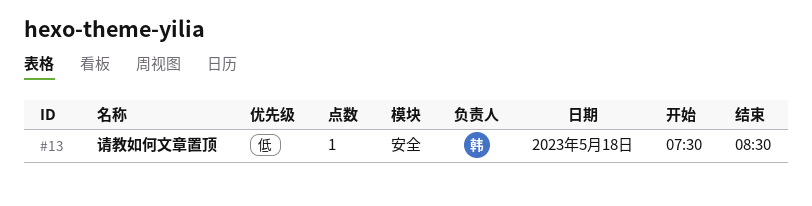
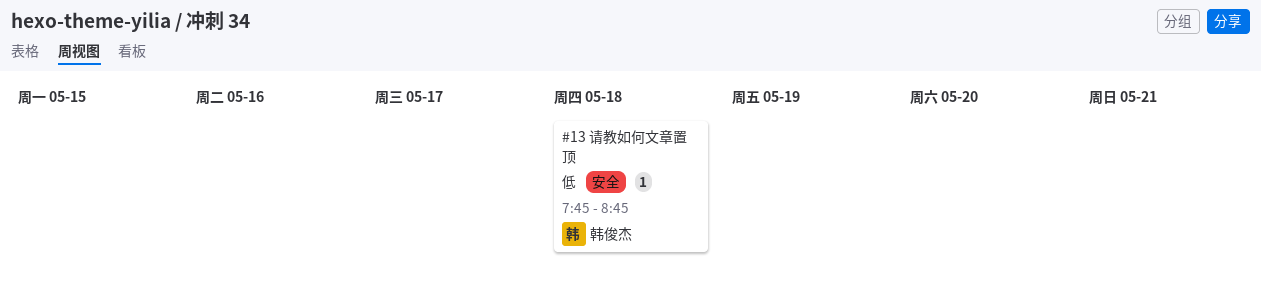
#13, begins: 07:30 -> 07:45
#13, ends: 08:30 -> 08:45

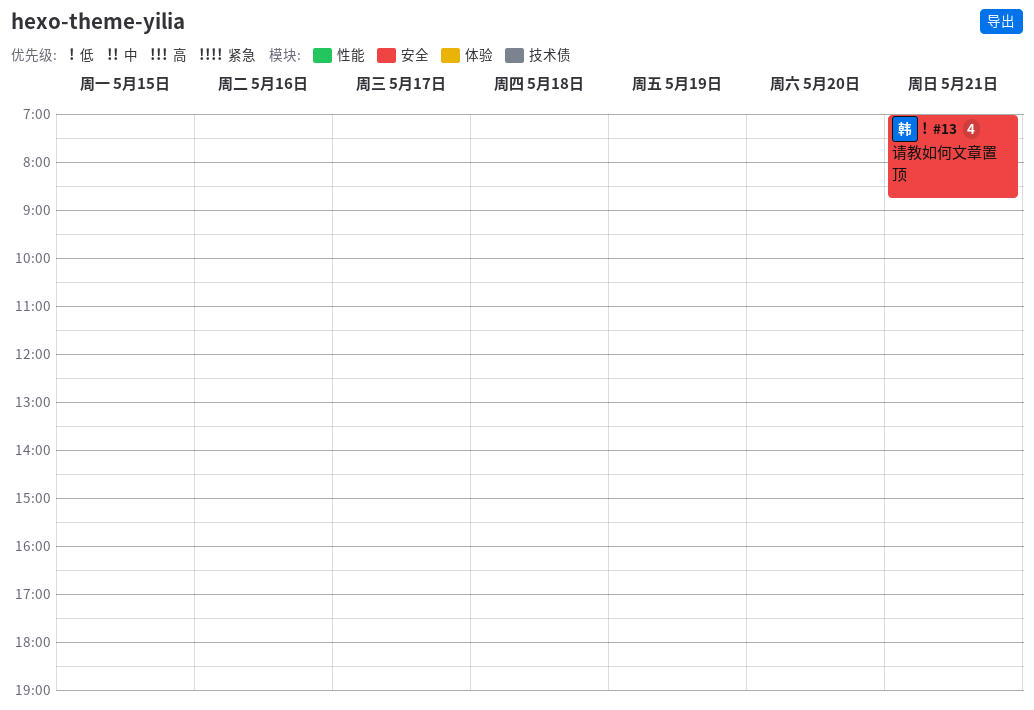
#13, estimate: 1 -> 4
#13, day: May 18 -> May 21
#13, begins: 07:45 -> 07:00

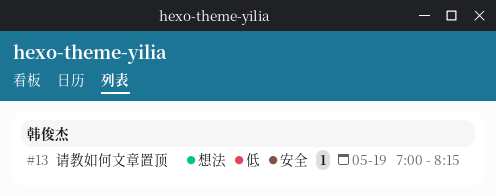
#13, estimate: 4 -> 1
#13, day: May 21 -> May 19
#13, ends: 08:45 -> 08:15

